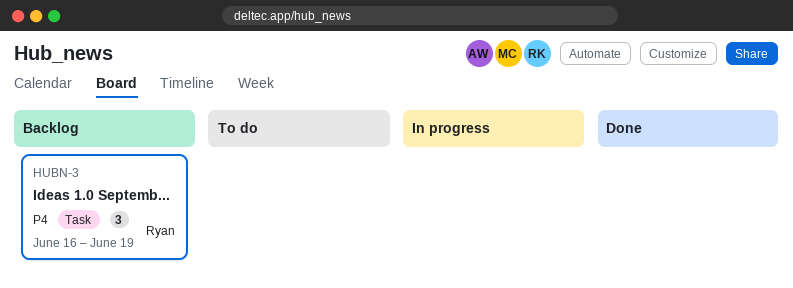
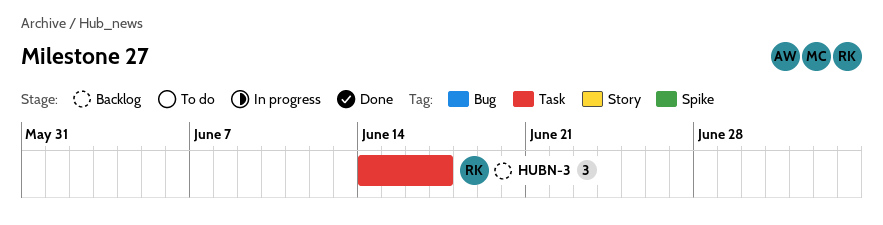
HUBN-3, start: Jun 16 -> Jun 14
HUBN-3, due: Jun 19 -> Jun 17

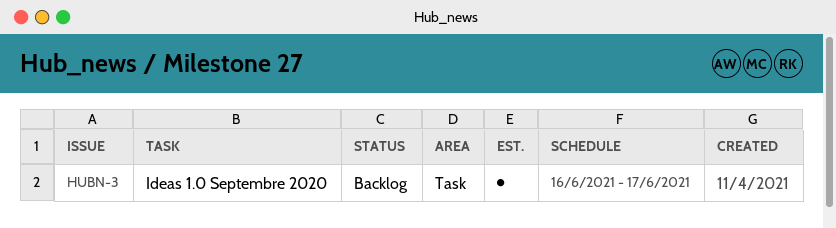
HUBN-3, estimate: 3 -> 1
HUBN-3, start: Jun 14 -> Jun 16

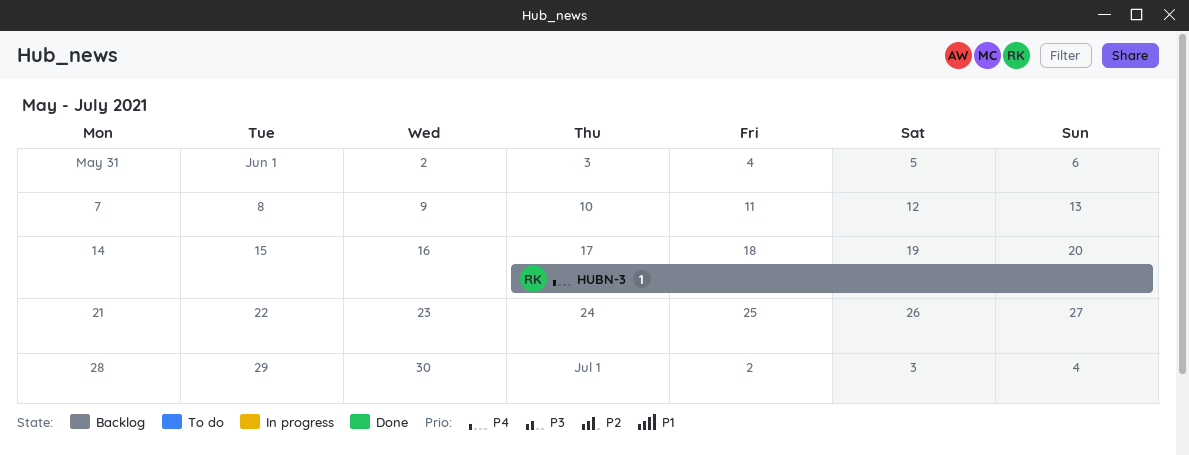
HUBN-3, start: Jun 16 -> Jun 17
HUBN-3, due: Jun 17 -> Jun 20

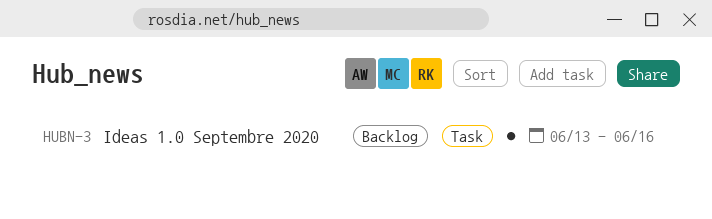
HUBN-3, start: Jun 17 -> Jun 13
HUBN-3, due: Jun 20 -> Jun 16

